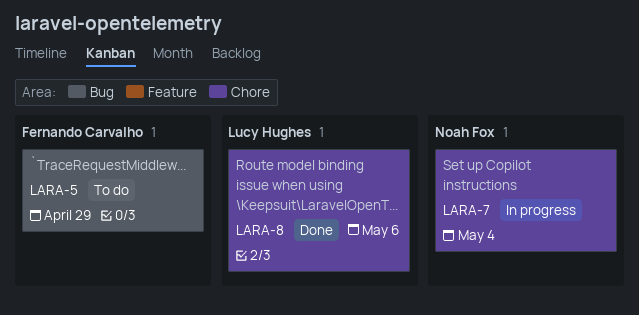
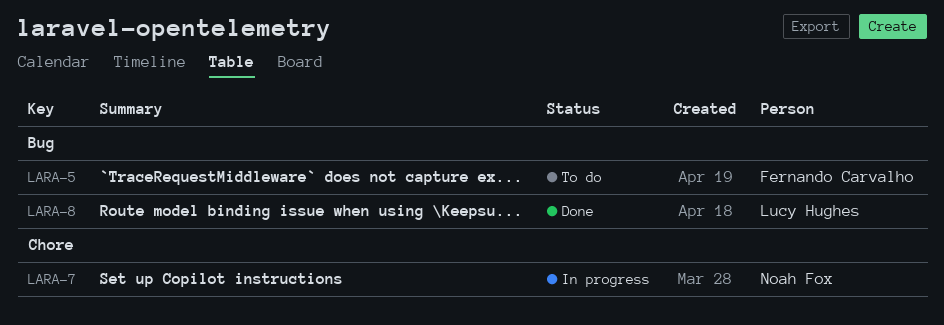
LARA-8, label: Chore -> Bug

